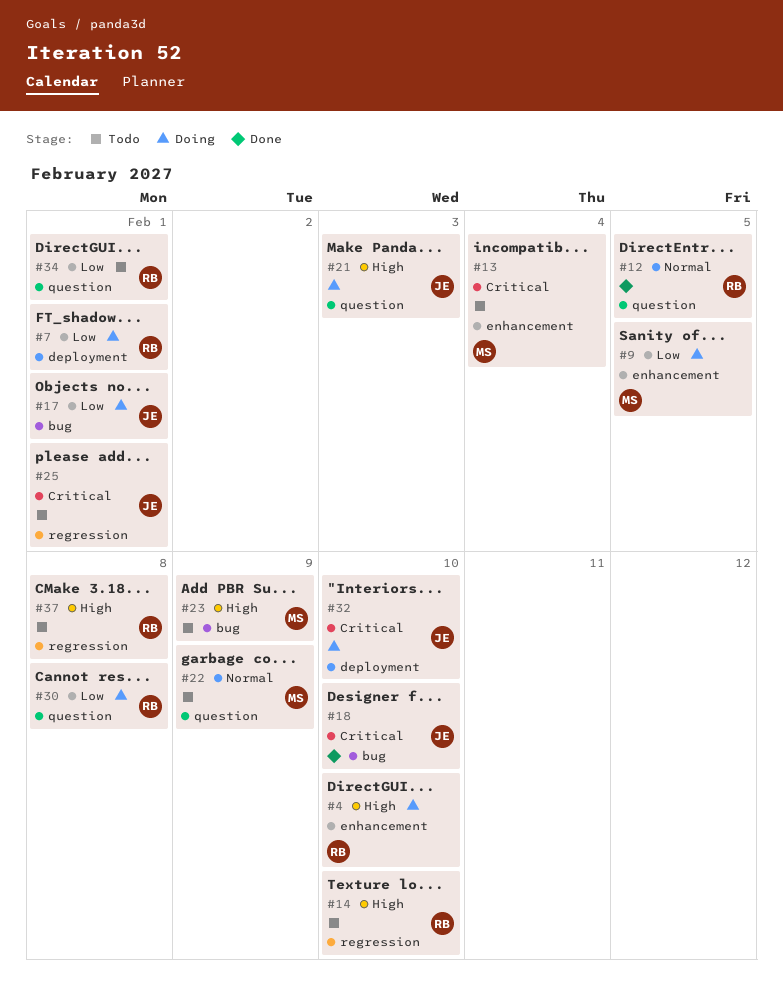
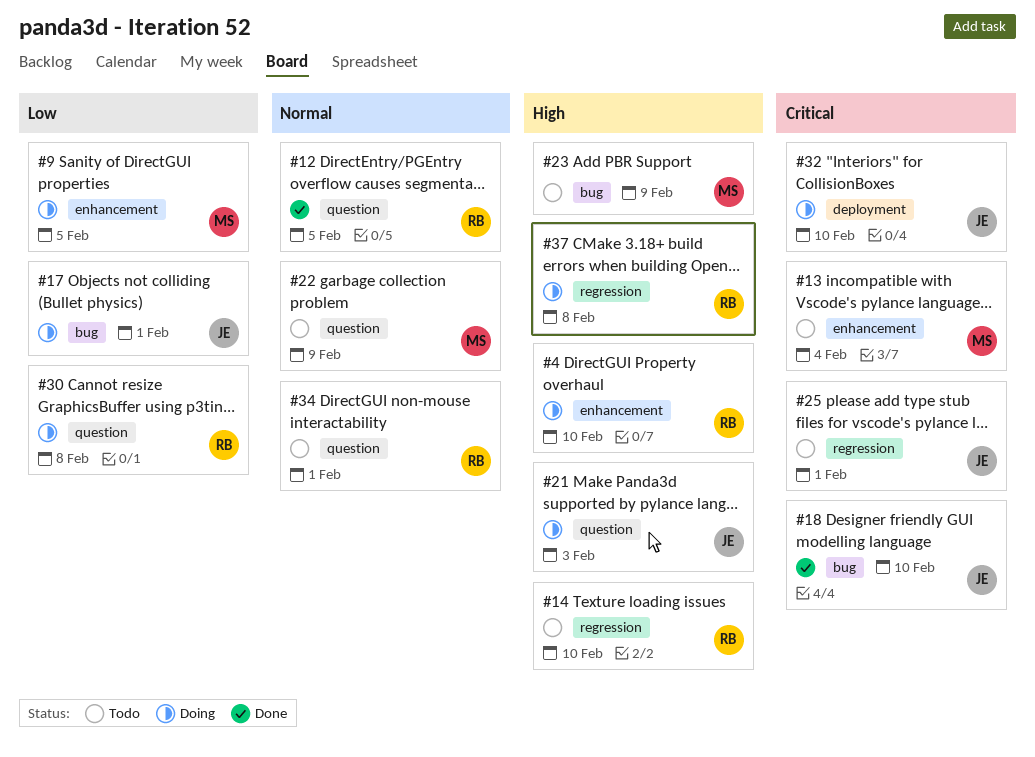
#7: present -> none
#34, priority: Low -> Normal
#37, status: Todo -> Doing

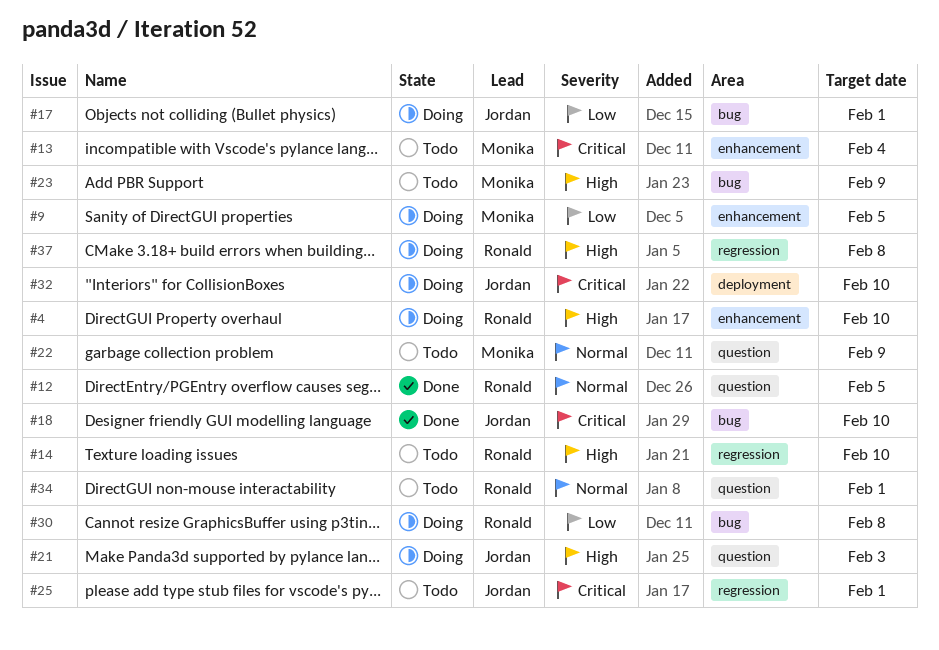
#30, label: question -> bug

